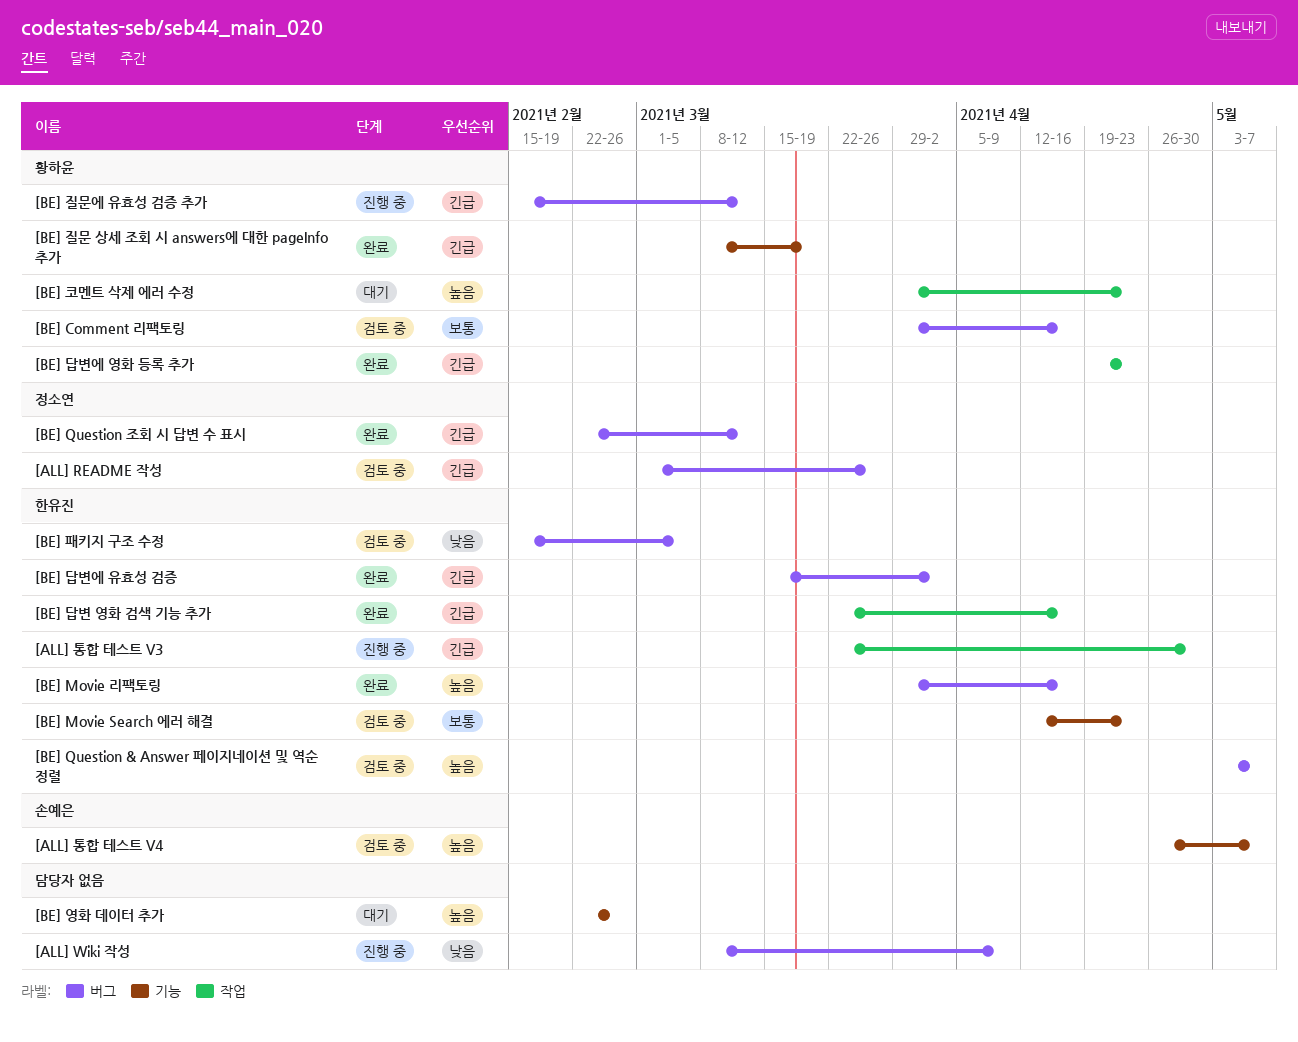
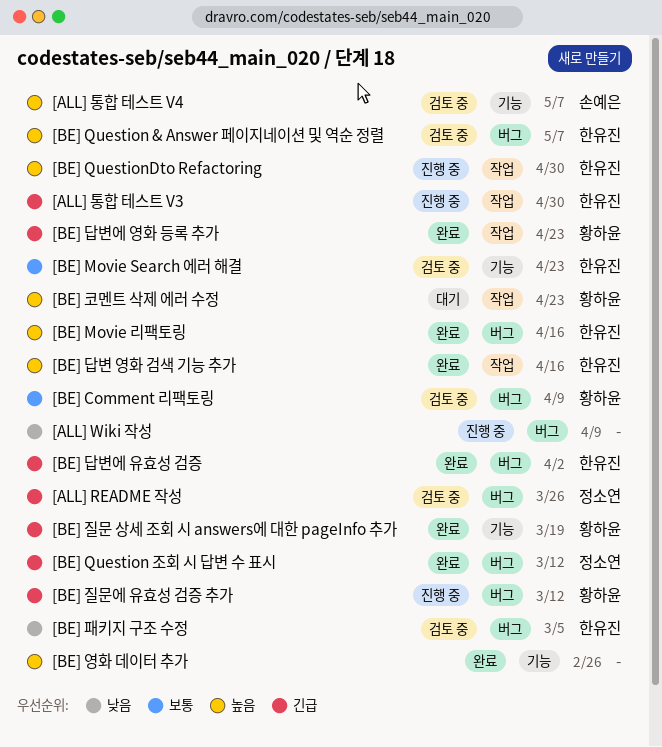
[BE] Comment 리팩토링, due: Apr 16 -> Apr 9
[BE] QuestionDto Refactoring: none -> present
[BE] 답변 영화 검색 기능 추가, priority: 긴급 -> 높음
[BE] 영화 데이터 추가, status: 대기 -> 완료

